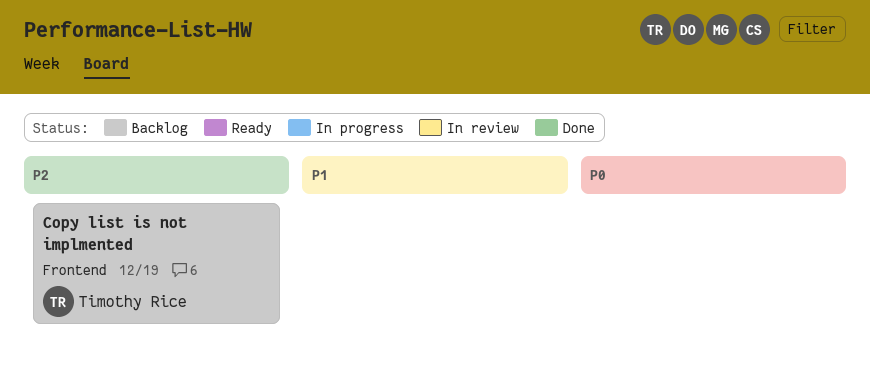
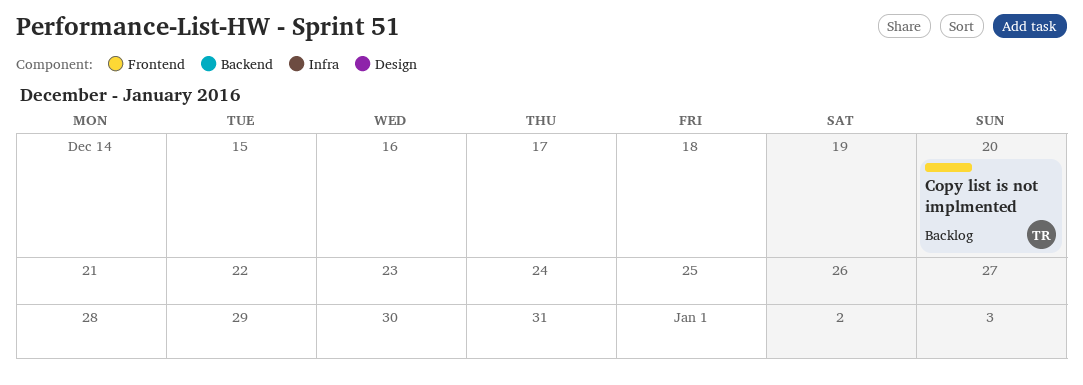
Copy list is not implmented, due: Dec 19 -> Dec 20

